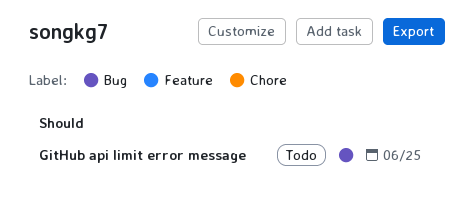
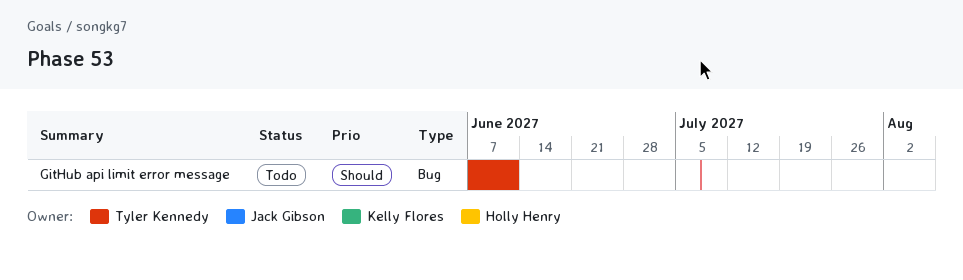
GitHub api limit error message, due: Jun 25 -> Jun 11

